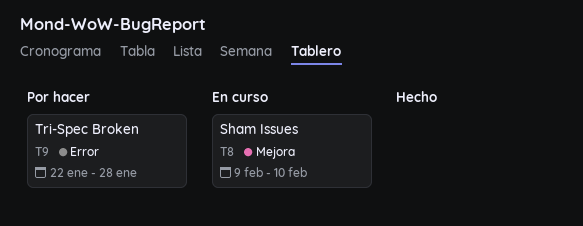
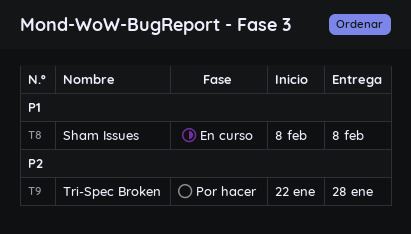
T8, start: Feb 9 -> Feb 8
T8, due: Feb 10 -> Feb 8

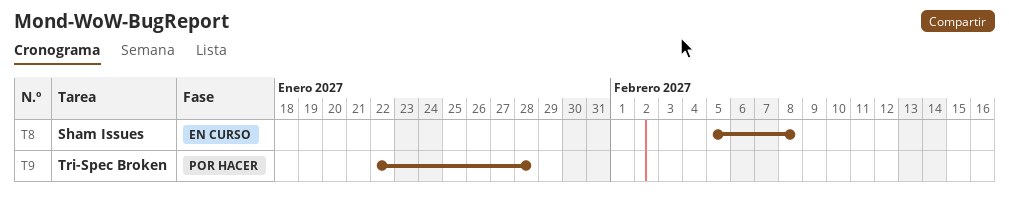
T8, start: Feb 8 -> Feb 5

